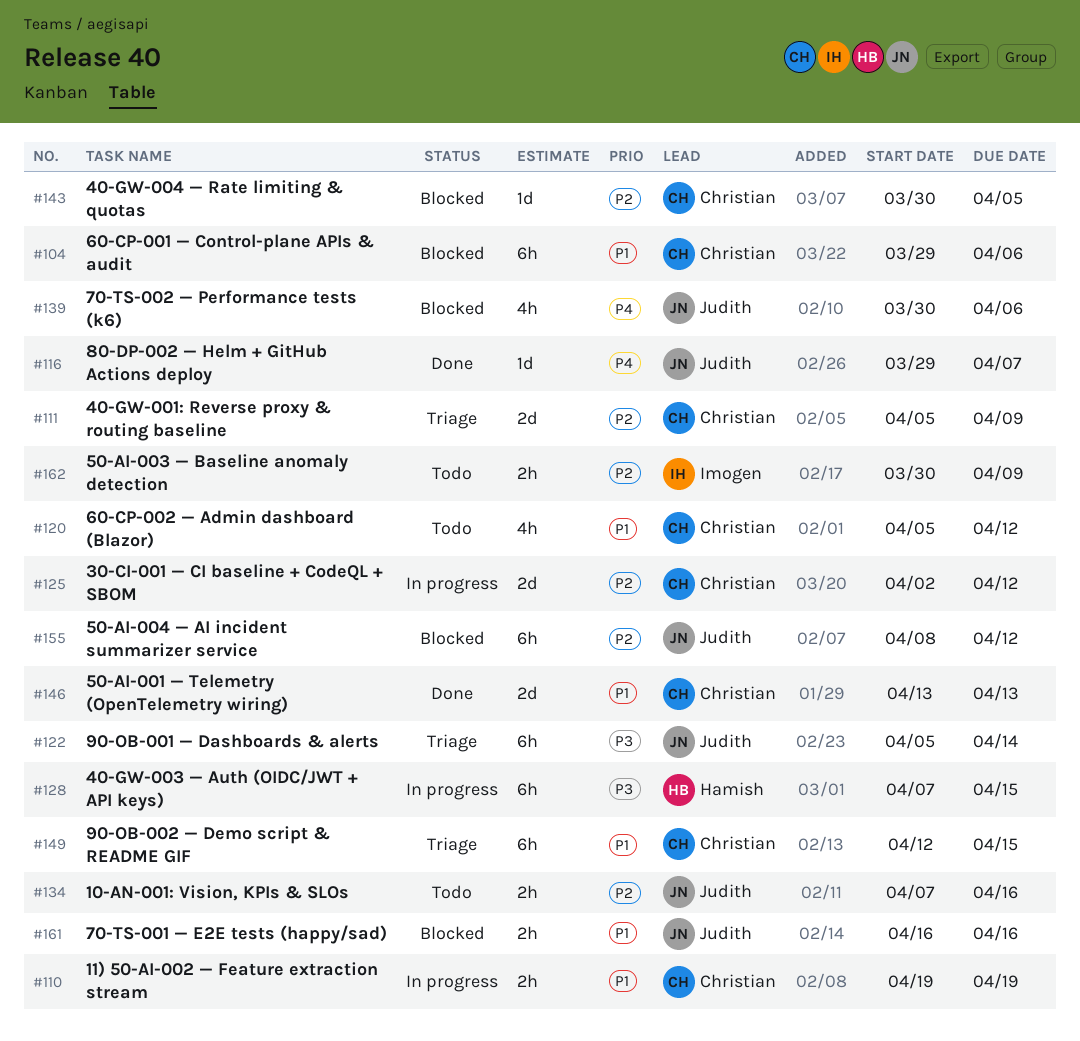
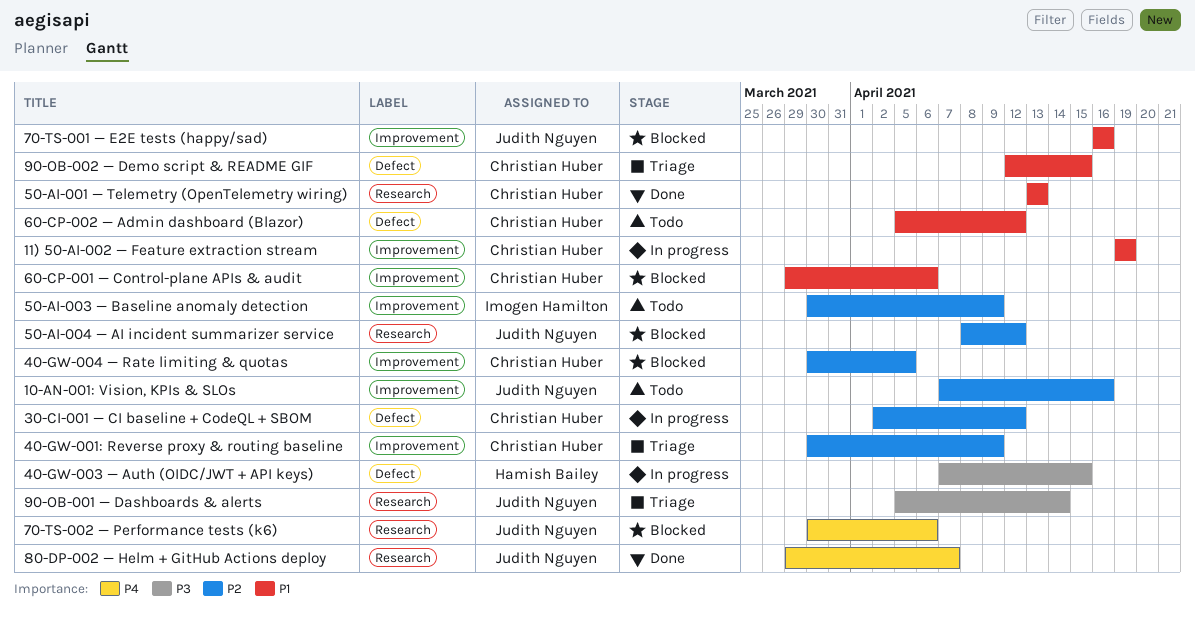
40-GW-001: Reverse proxy & routing baseline, start: Apr 5 -> Mar 30

